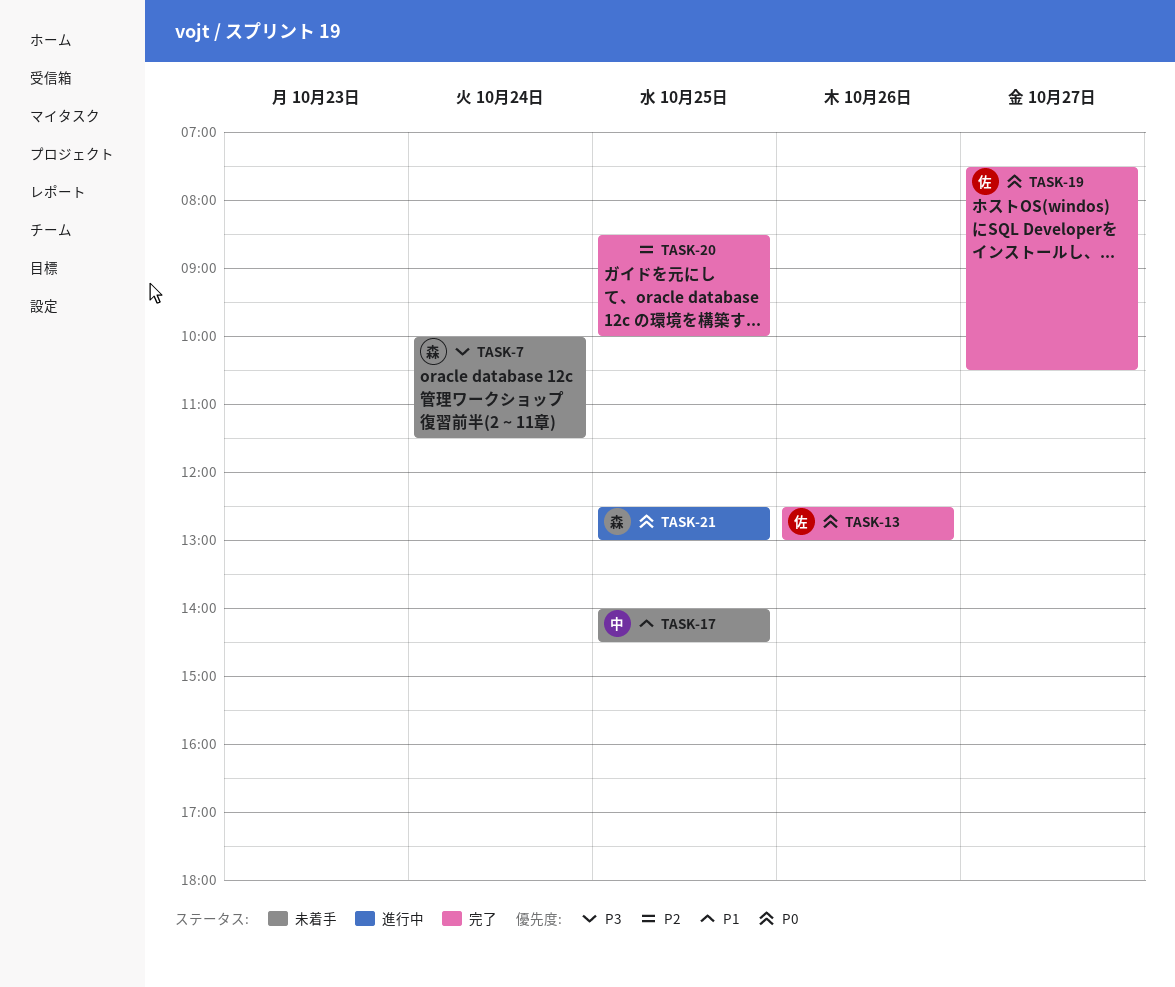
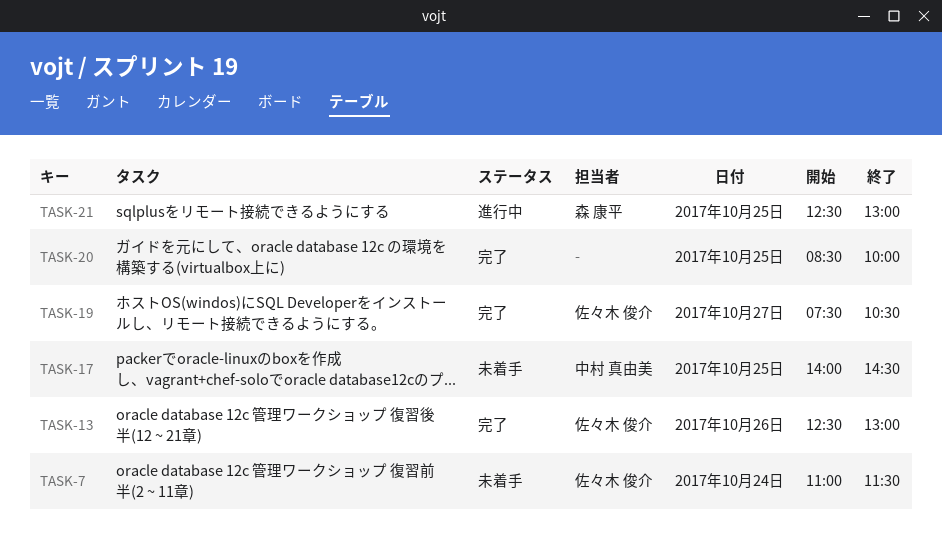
TASK-7, owner: 森 康平 -> 佐々木 俊介
TASK-7, begins: 10:00 -> 11:00

